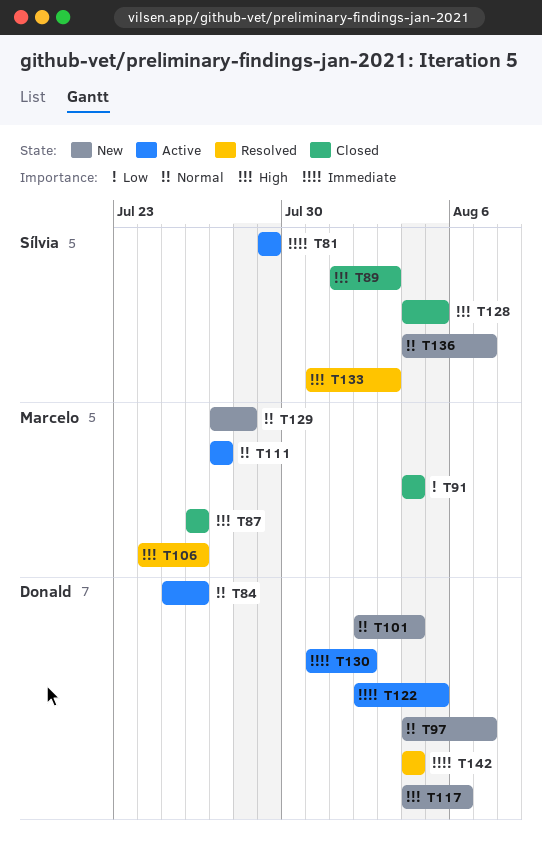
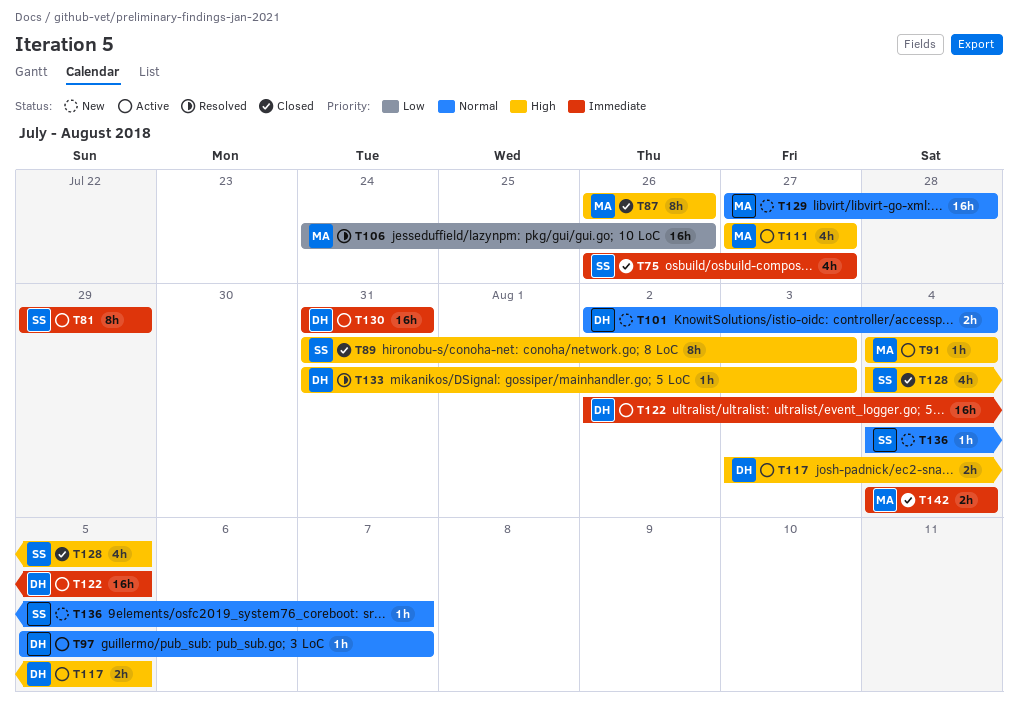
T75: none -> present
T84: present -> none
T89, start: Aug 1 -> Jul 31
T91, status: Closed -> Active
T91, priority: Low -> High
T97, status: New -> Active
T97, start: Aug 4 -> Aug 5
T106, priority: High -> Low
T111, priority: Normal -> High
T117, status: New -> Active
T117, start: Aug 4 -> Aug 3
T117, due: Aug 6 -> Aug 5
T130, due: Aug 2 -> Jul 31
T133, owner: Sílvia -> Donald
T142, status: Resolved -> Closed
T142, owner: Donald -> Marcelo

